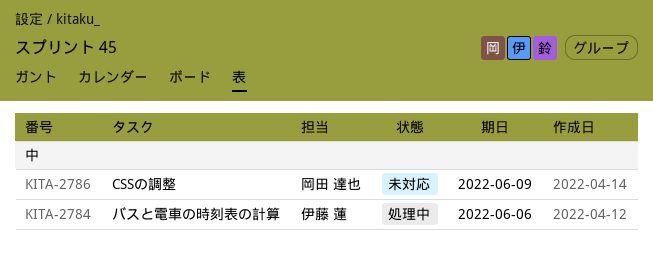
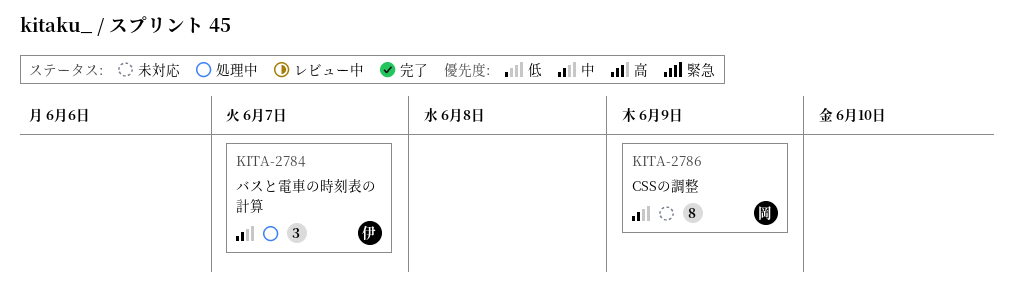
KITA-2784, due: Jun 6 -> Jun 7

